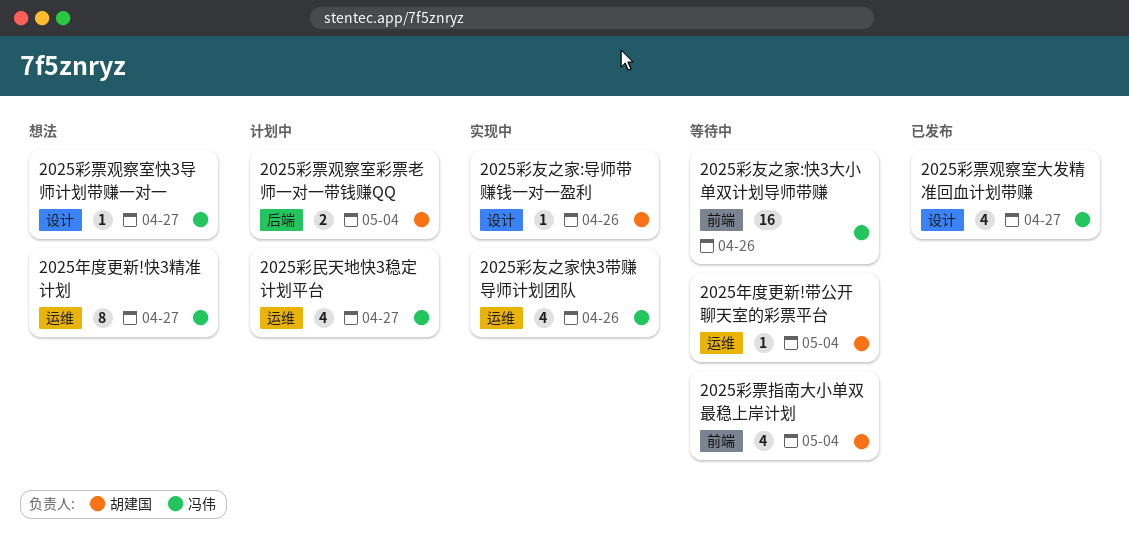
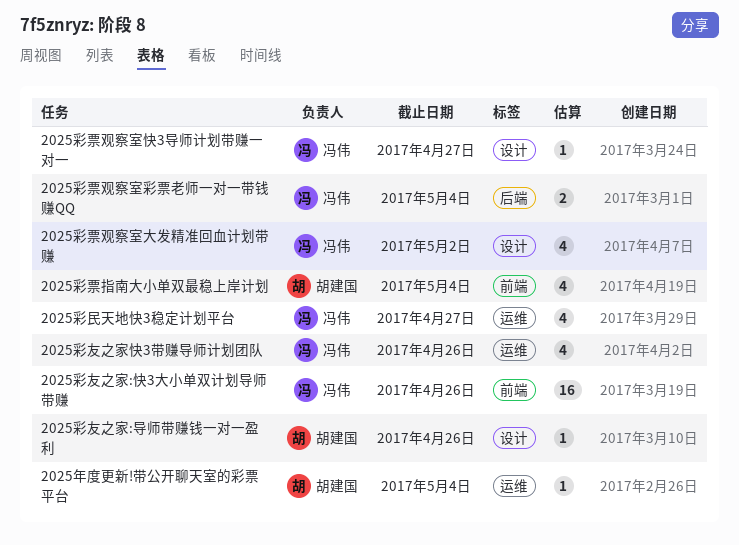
2025年度更新!快3精准计划: present -> none
2025彩票观察室大发精准回血计划带赚, due: Apr 27 -> May 2
2025彩票观察室彩票老师一对一带钱赚QQ, owner: 胡建国 -> 冯伟

